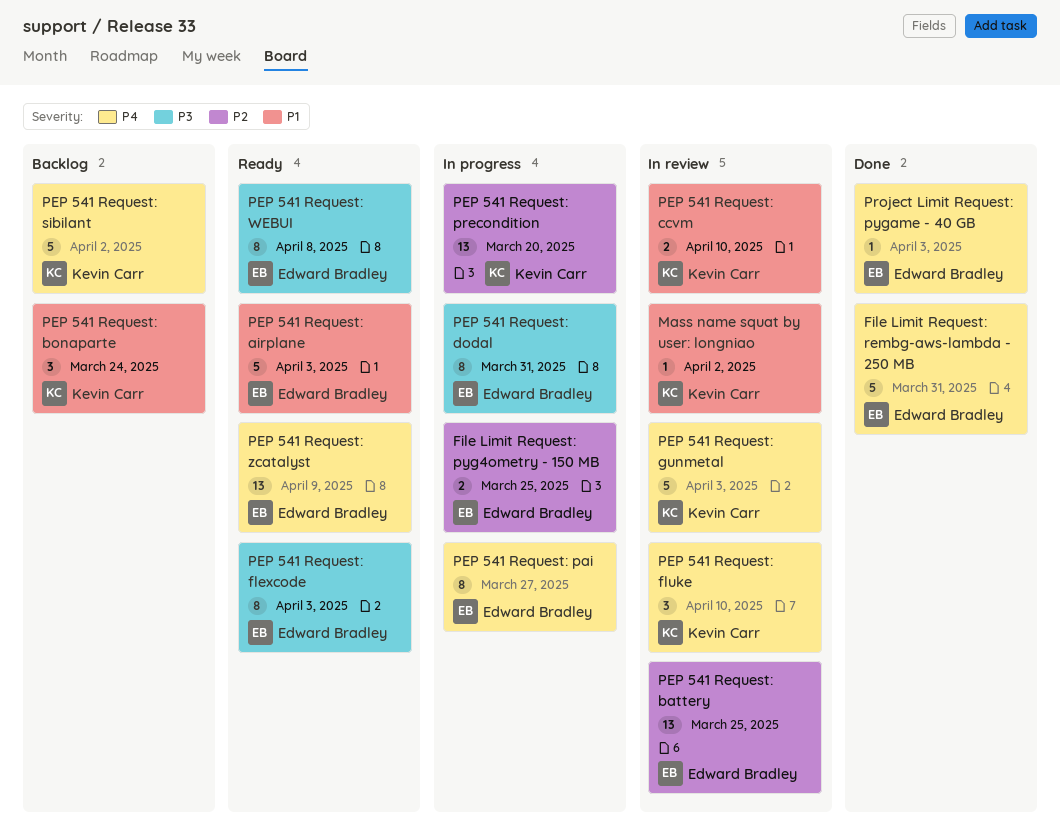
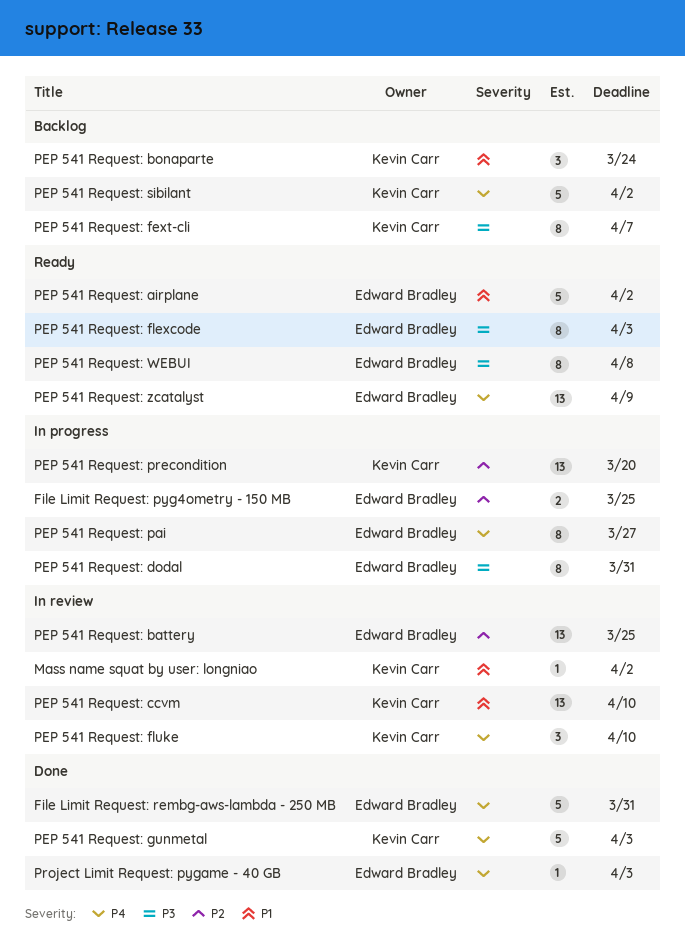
PEP 541 Request: airplane, due: Apr 3 -> Apr 2
PEP 541 Request: ccvm, estimate: 2 -> 13
PEP 541 Request: fext-cli: none -> present
PEP 541 Request: gunmetal, status: In review -> Done

